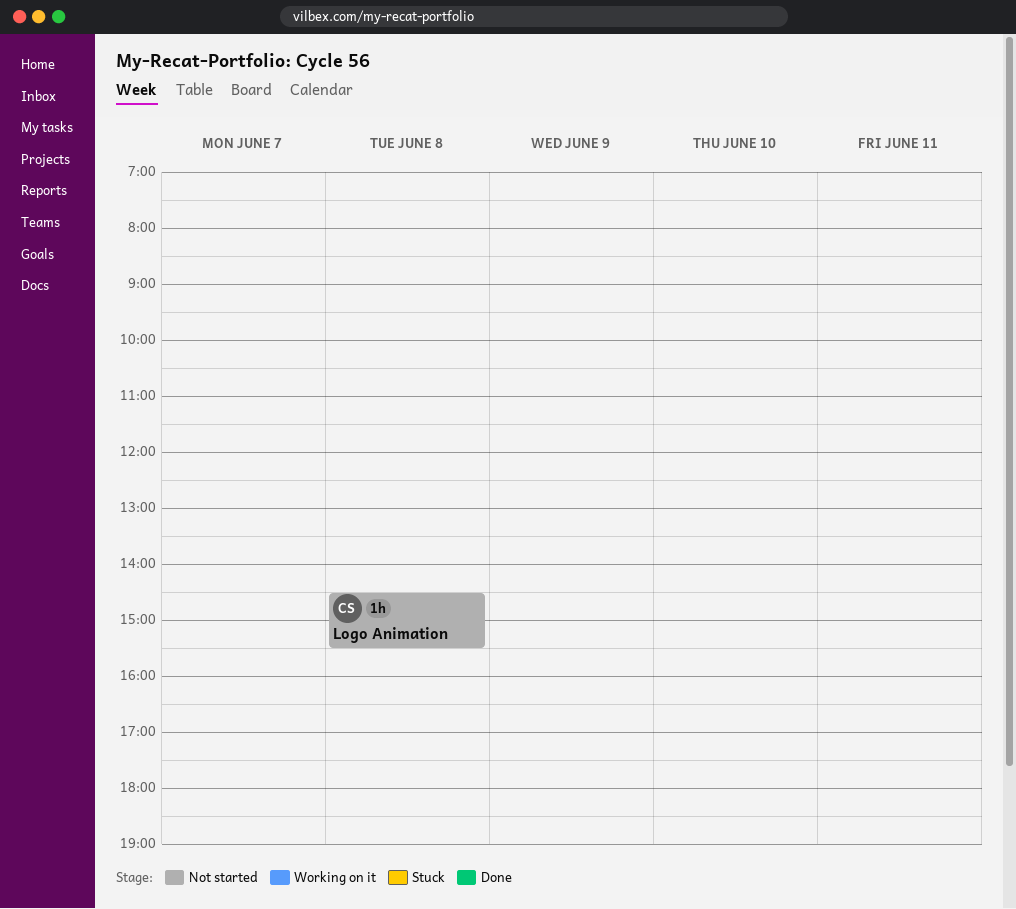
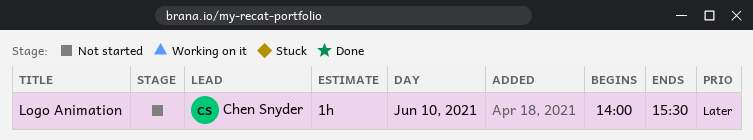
Logo Animation, day: Jun 8 -> Jun 10
Logo Animation, begins: 14:30 -> 14:00

